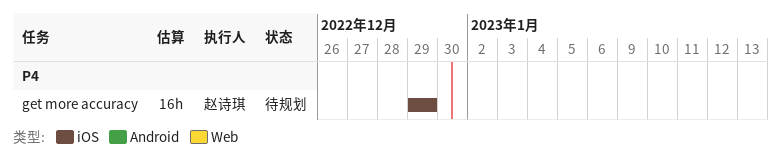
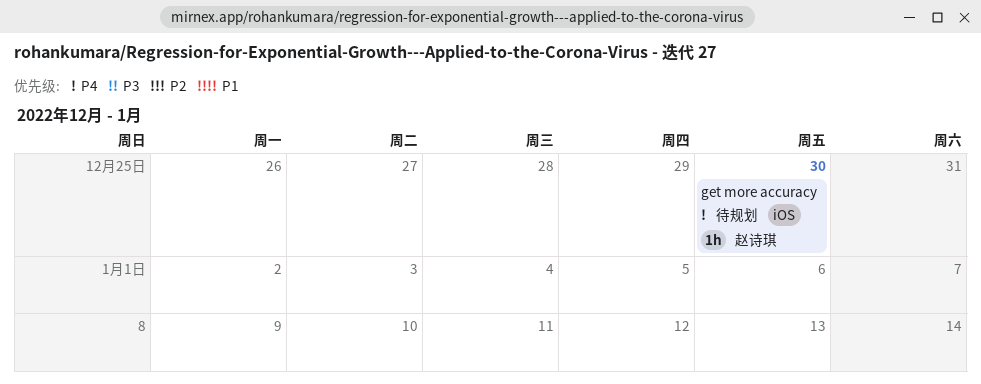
get more accuracy, estimate: 16h -> 1h
get more accuracy, due: Dec 29 -> Dec 30

